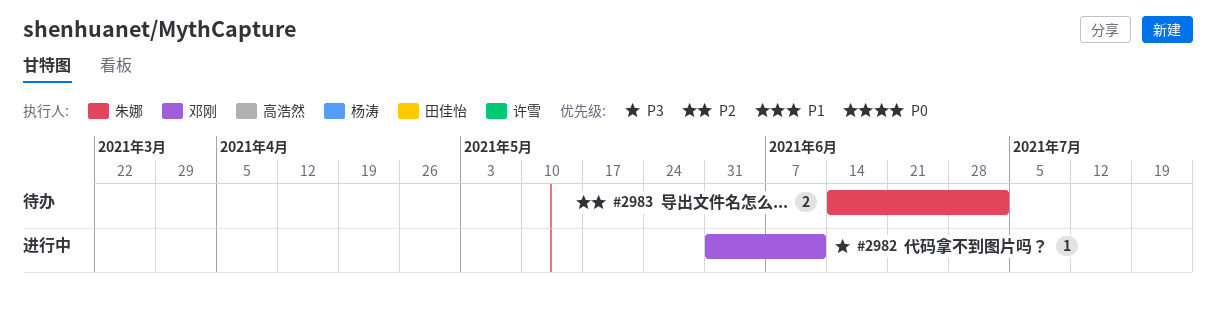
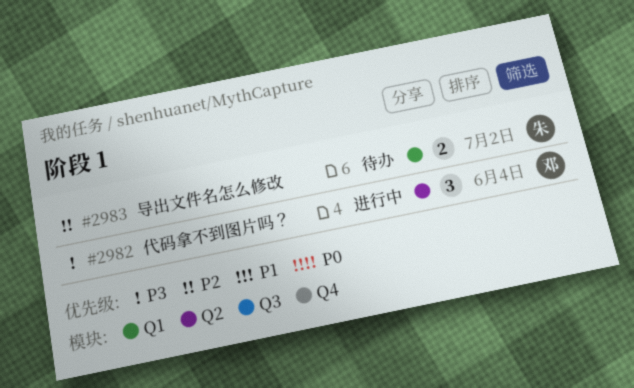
#2982, estimate: 1 -> 3
#2982, due: Jun 11 -> Jun 4

